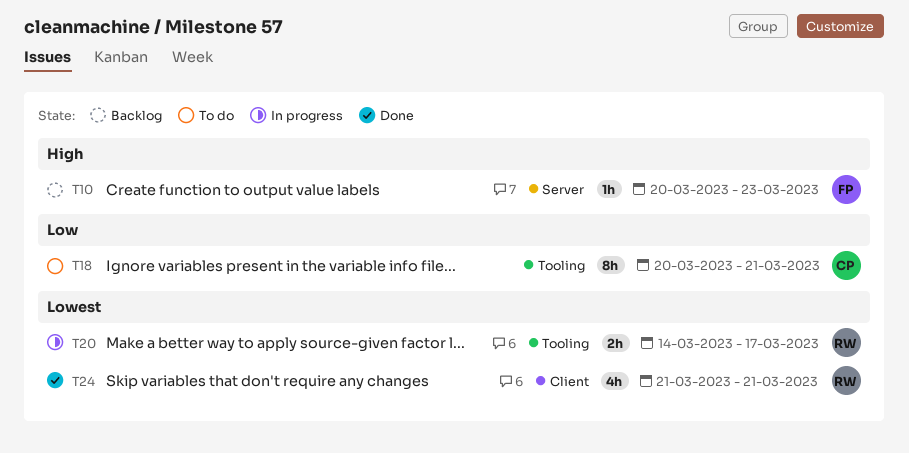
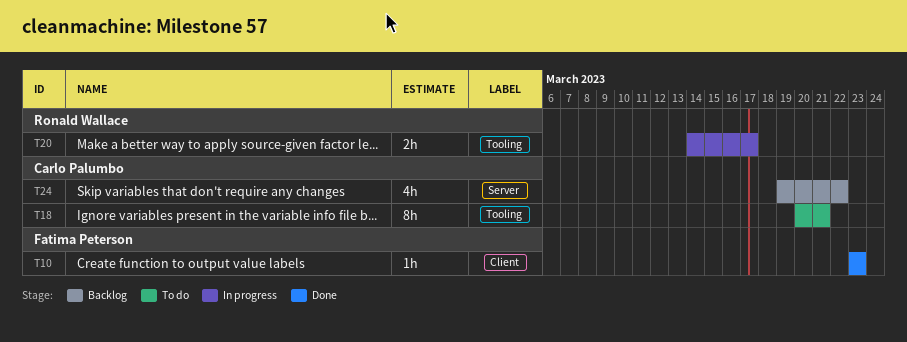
T10, status: Backlog -> Done
T10, label: Server -> Client
T10, start: Mar 20 -> Mar 23
T24, status: Done -> Backlog
T24, owner: Ronald Wallace -> Carlo Palumbo
T24, label: Client -> Server
T24, start: Mar 21 -> Mar 19
T24, due: Mar 21 -> Mar 22

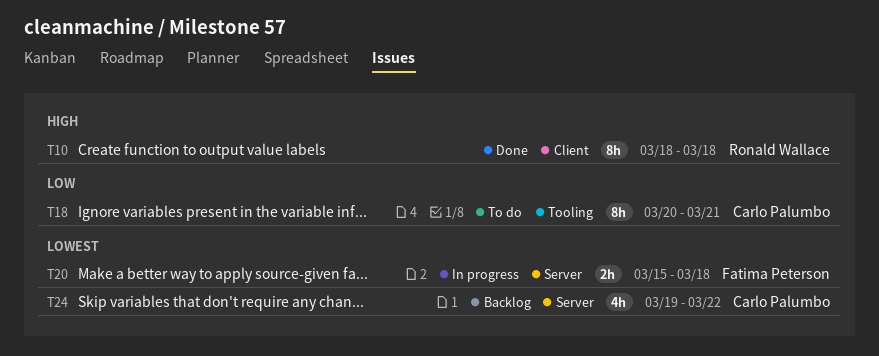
T10, owner: Fatima Peterson -> Ronald Wallace
T10, estimate: 1h -> 8h
T10, start: Mar 23 -> Mar 18
T10, due: Mar 23 -> Mar 18
T20, owner: Ronald Wallace -> Fatima Peterson
T20, label: Tooling -> Server
T20, start: Mar 14 -> Mar 15
T20, due: Mar 17 -> Mar 18

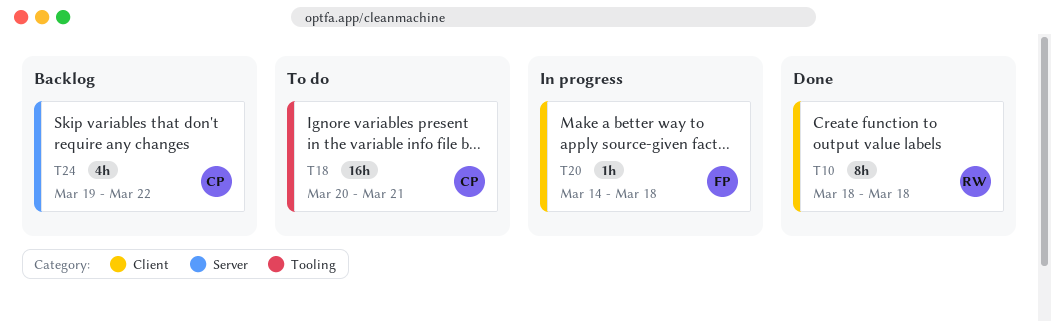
T18, estimate: 8h -> 16h
T20, label: Server -> Client
T20, estimate: 2h -> 1h
T20, start: Mar 15 -> Mar 14

